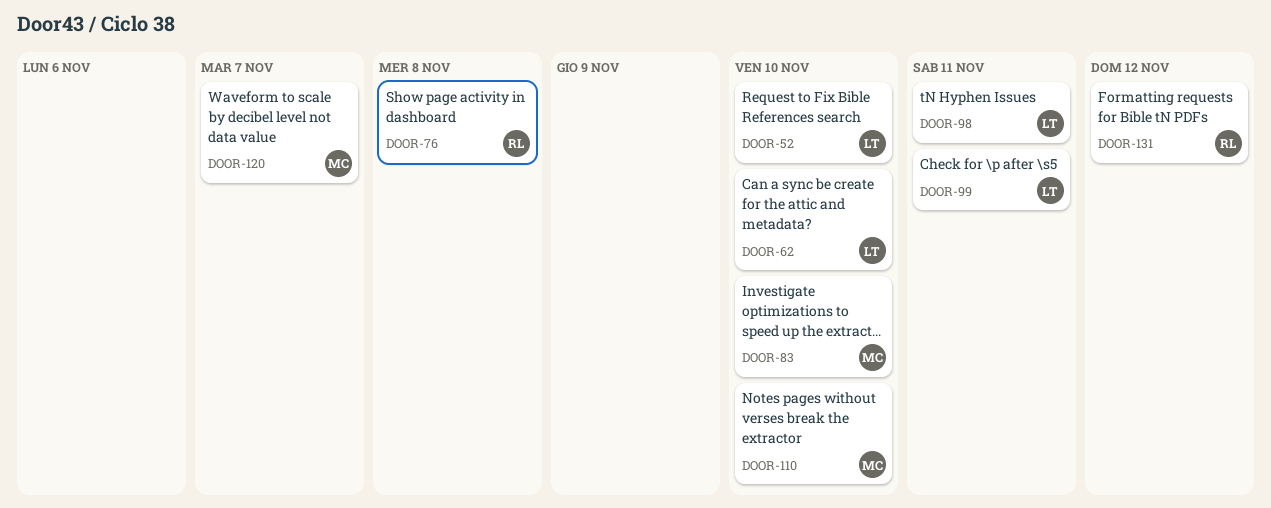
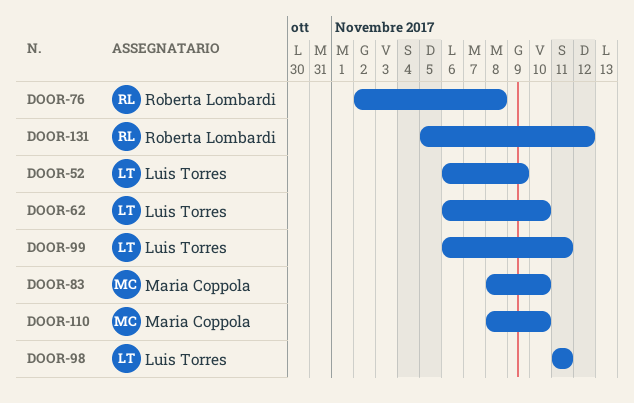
DOOR-52, due: Nov 10 -> Nov 9
DOOR-120: present -> none

